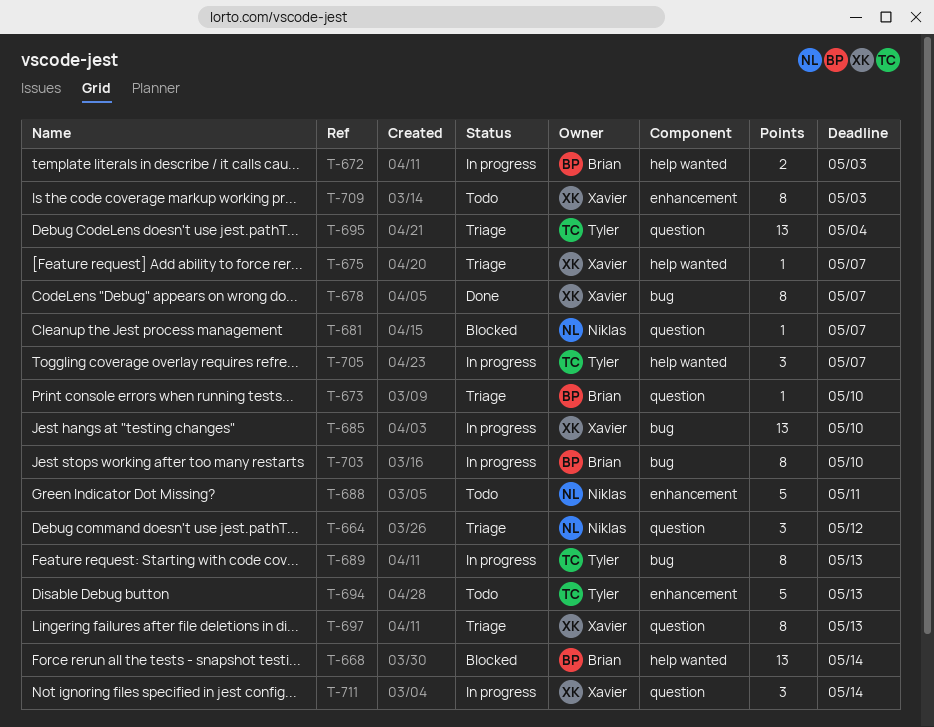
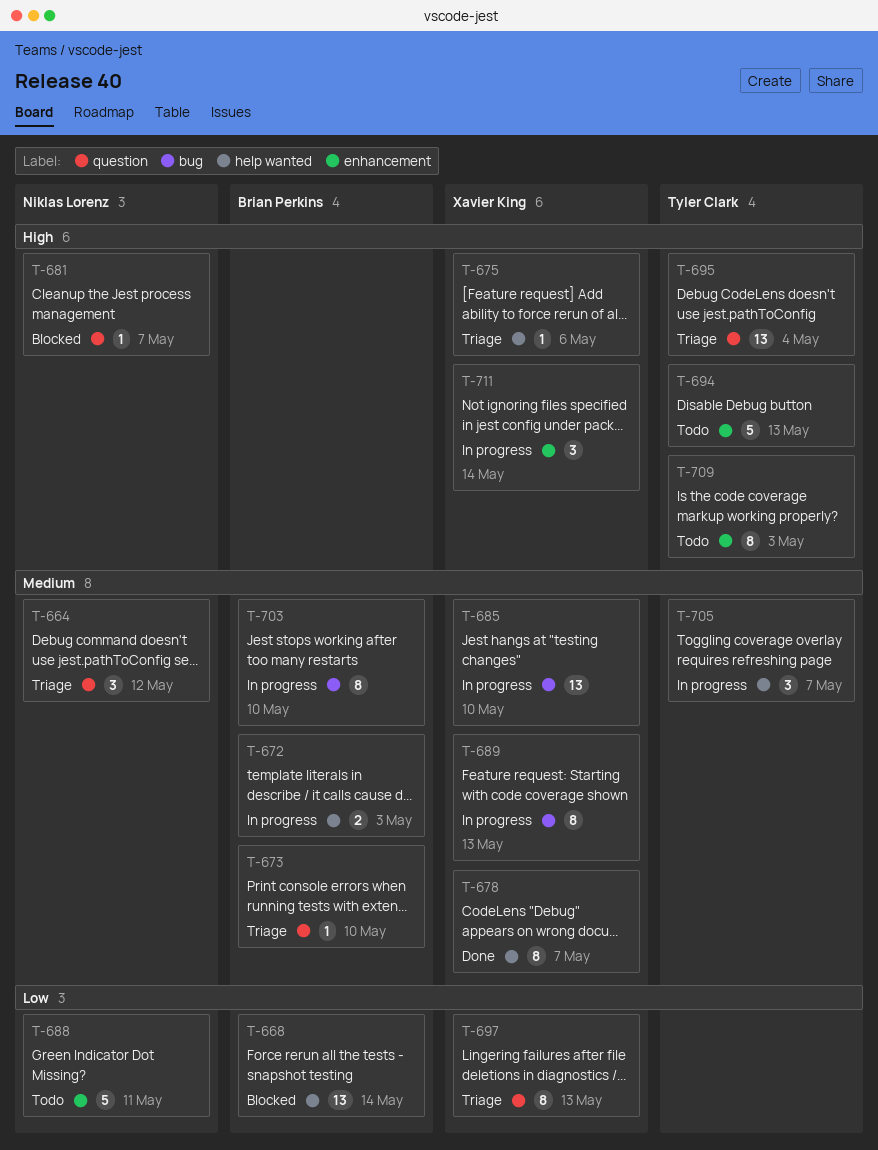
T-675, due: May 7 -> May 6
T-678, label: bug -> help wanted
T-689, owner: Tyler Clark -> Xavier King
T-709, owner: Xavier King -> Tyler Clark
T-711, label: question -> enhancement

